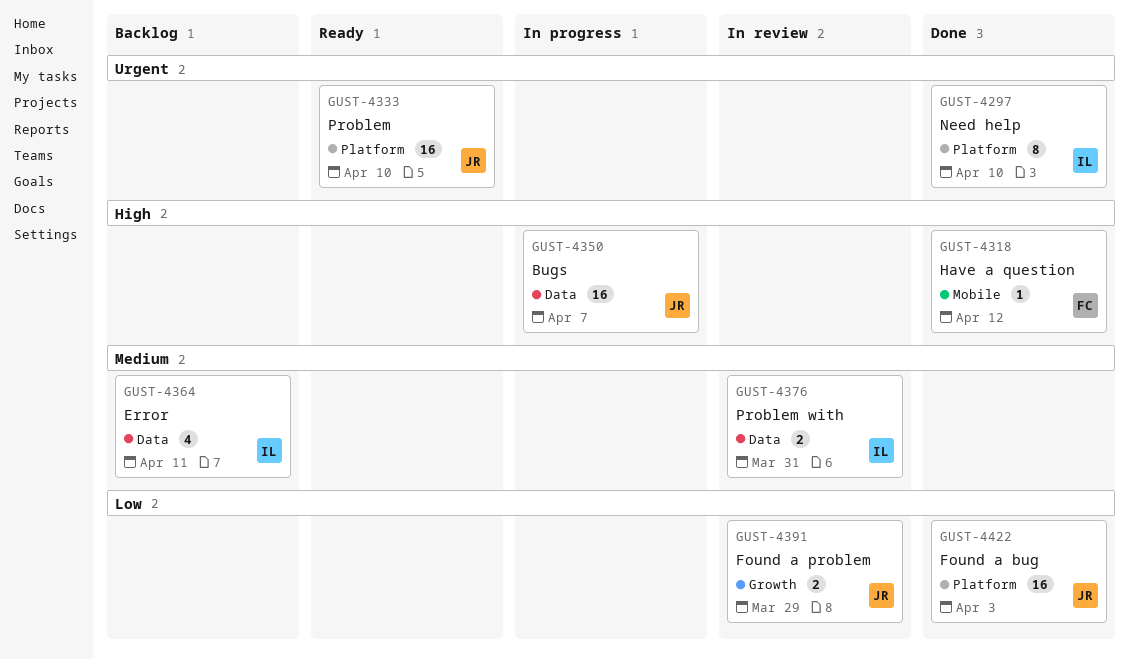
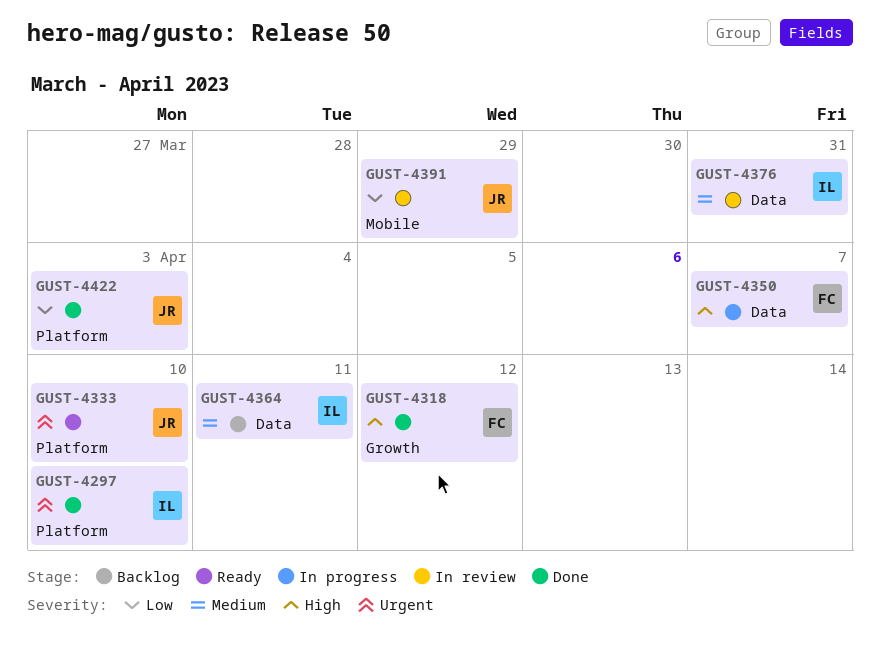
GUST-4318, label: Mobile -> Growth
GUST-4350, owner: JR -> FC
GUST-4391, label: Growth -> Mobile

